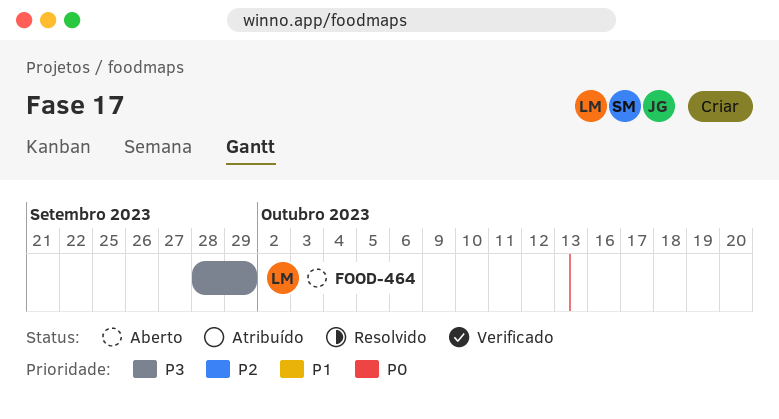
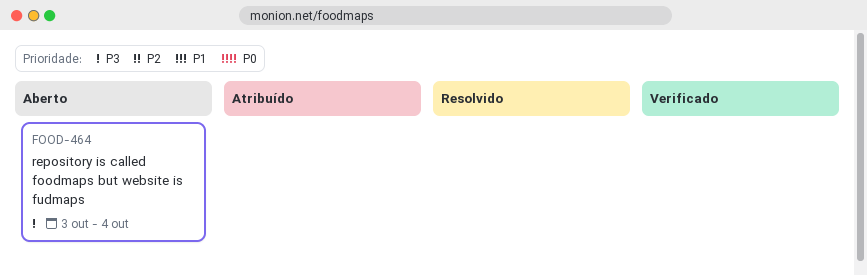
FOOD-464, start: Sep 28 -> Oct 3
FOOD-464, due: Sep 29 -> Oct 4

